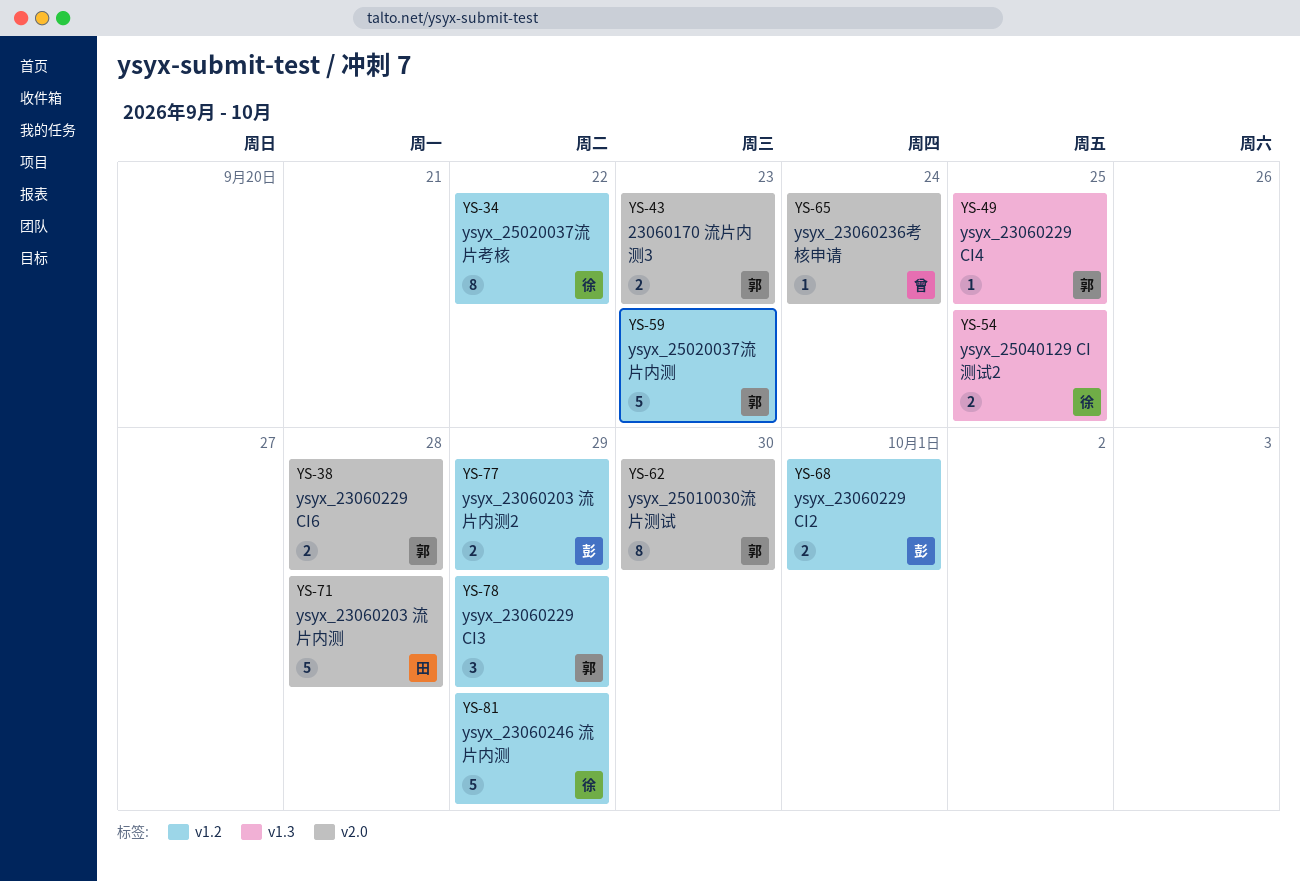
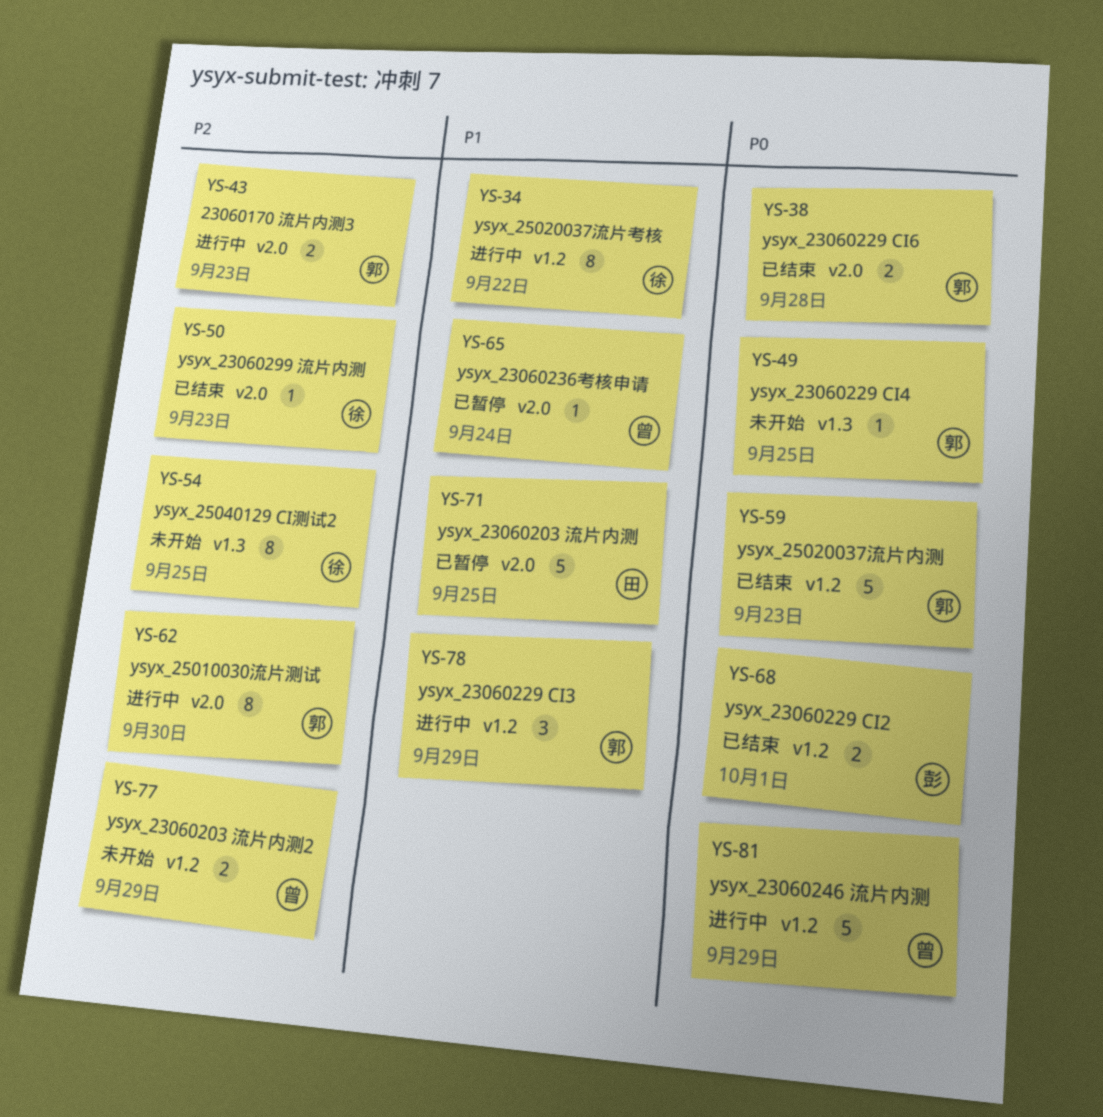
YS-50: none -> present
YS-54, estimate: 2 -> 8
YS-71, due: Sep 28 -> Sep 25
YS-77, owner: 彭 -> 曾
YS-81, owner: 徐 -> 曾

